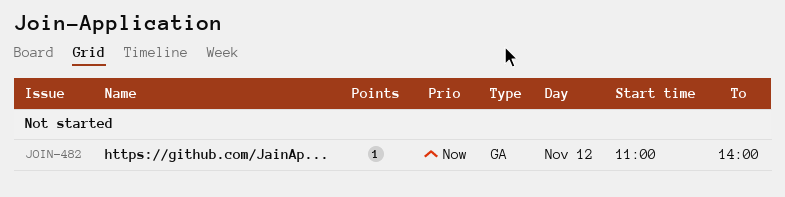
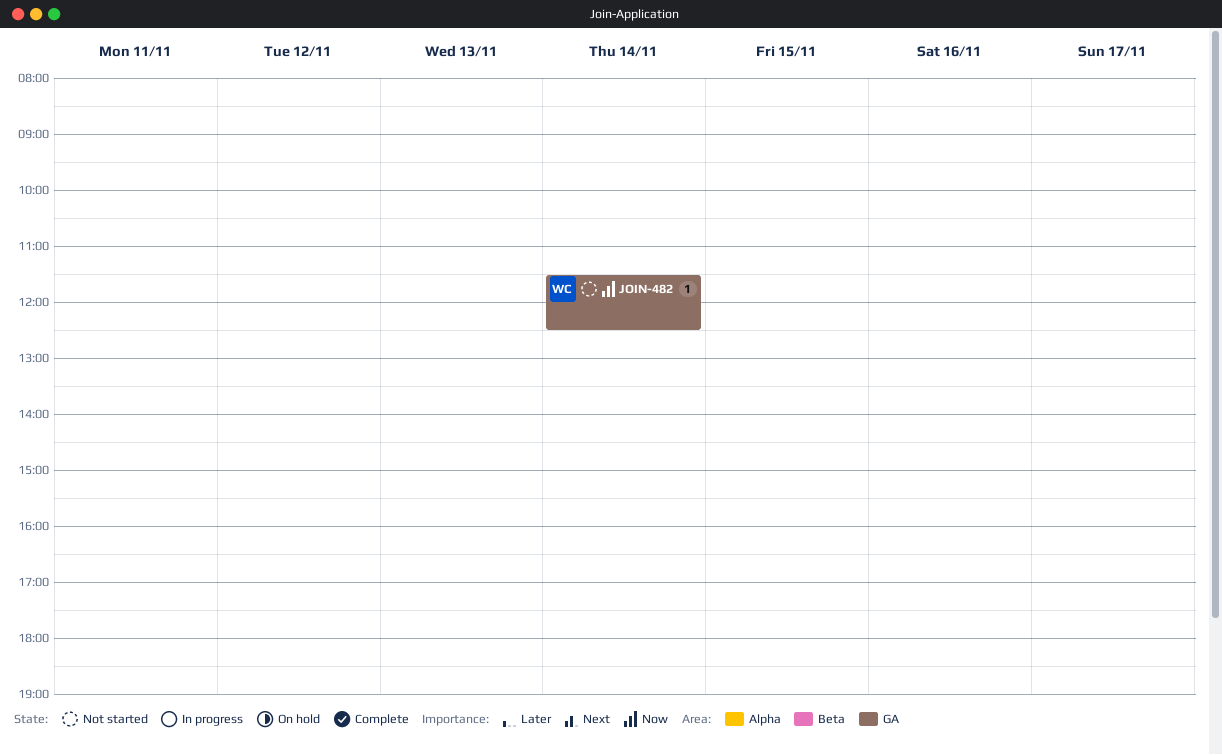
JOIN-482, day: Nov 12 -> Nov 14
JOIN-482, begins: 11:00 -> 11:30
JOIN-482, ends: 14:00 -> 12:30

